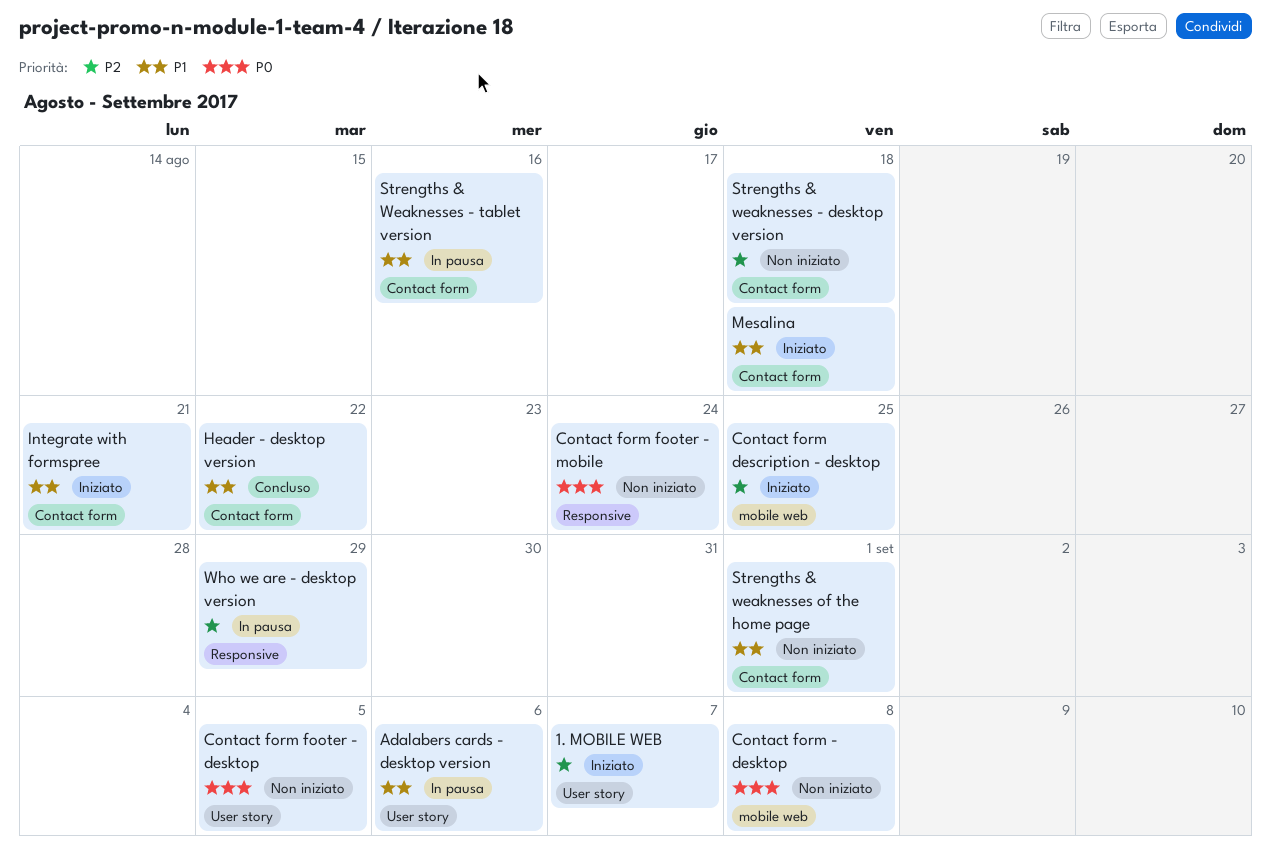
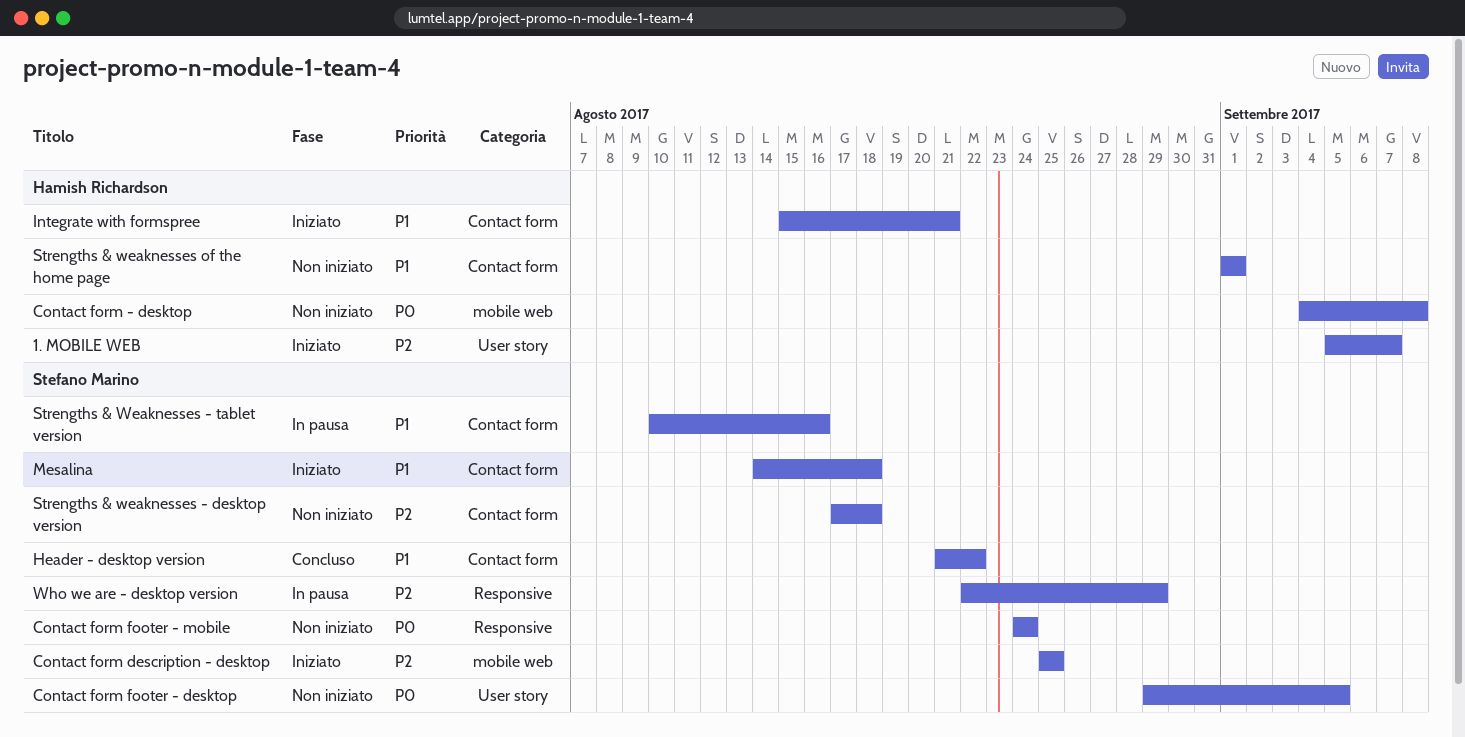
Adalabers cards - desktop version: present -> none

